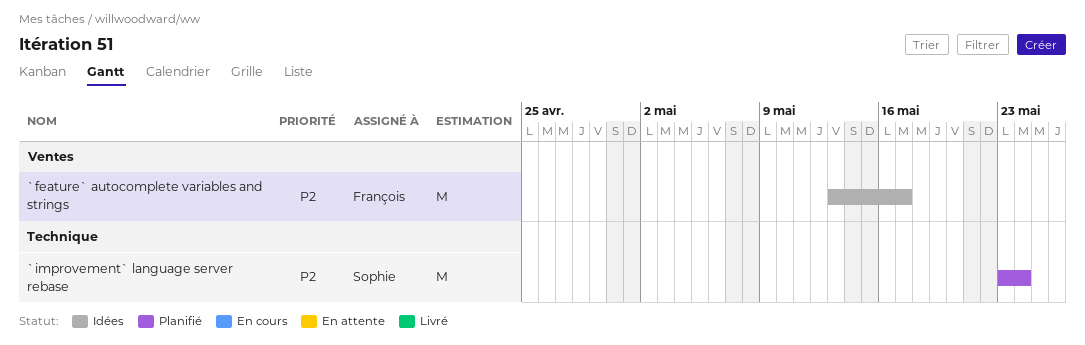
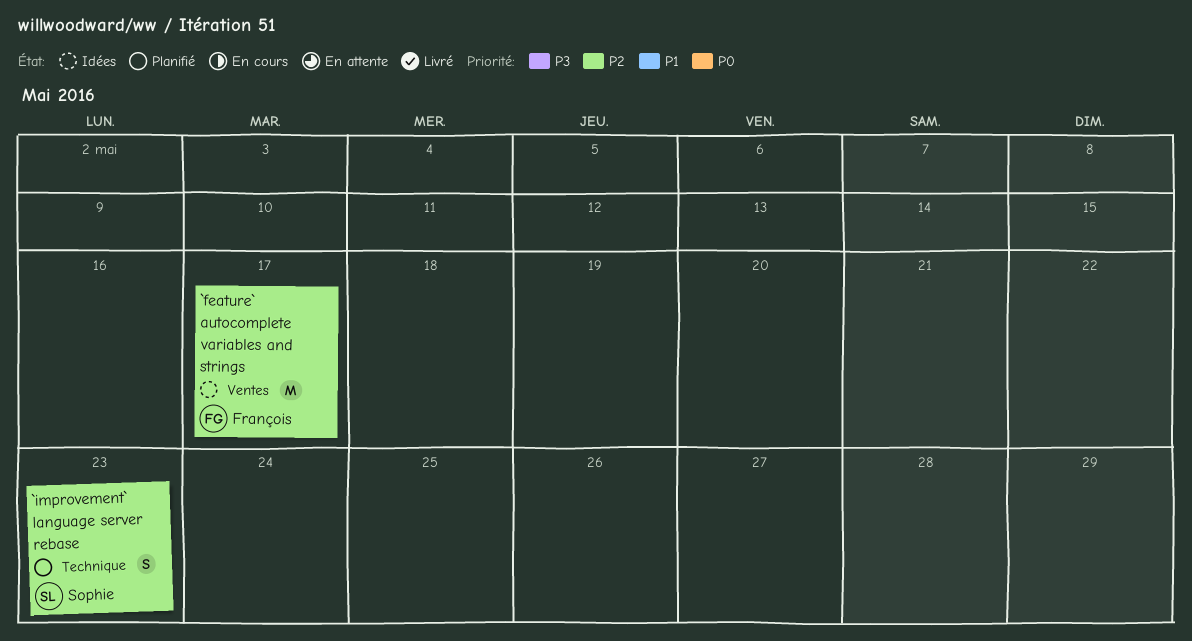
`improvement` language server rebase, estimate: M -> S
`improvement` language server rebase, due: May 24 -> May 23

